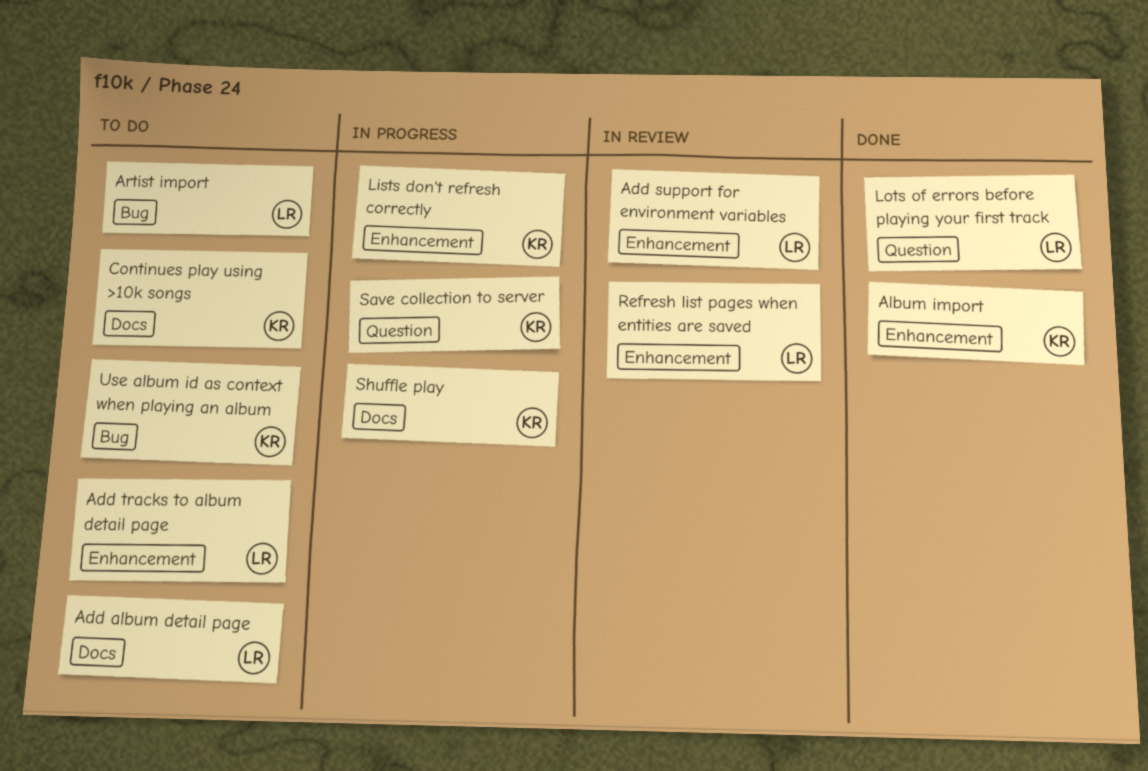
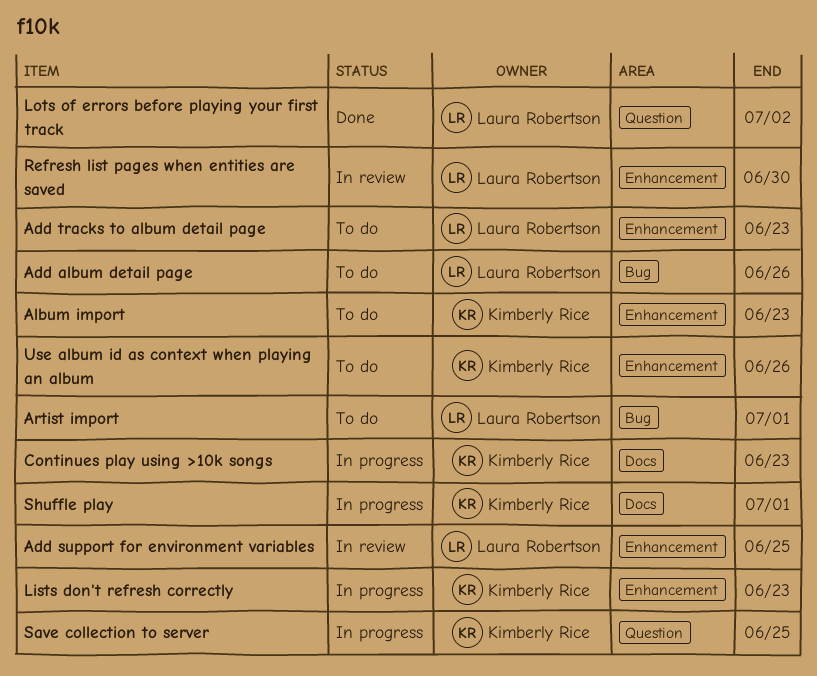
Add album detail page, label: Docs -> Bug
Album import, status: Done -> To do
Continues play using >10k songs, status: To do -> In progress
Use album id as context when playing an album, label: Bug -> Enhancement

